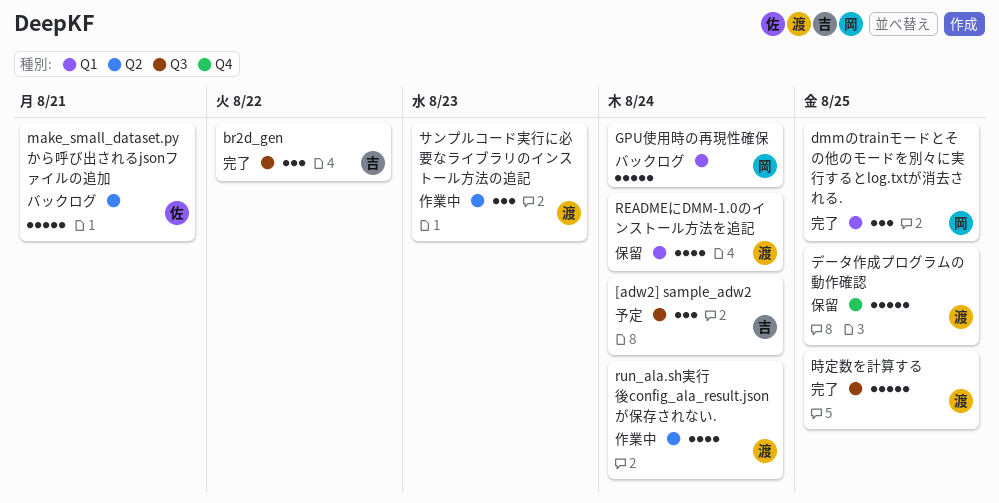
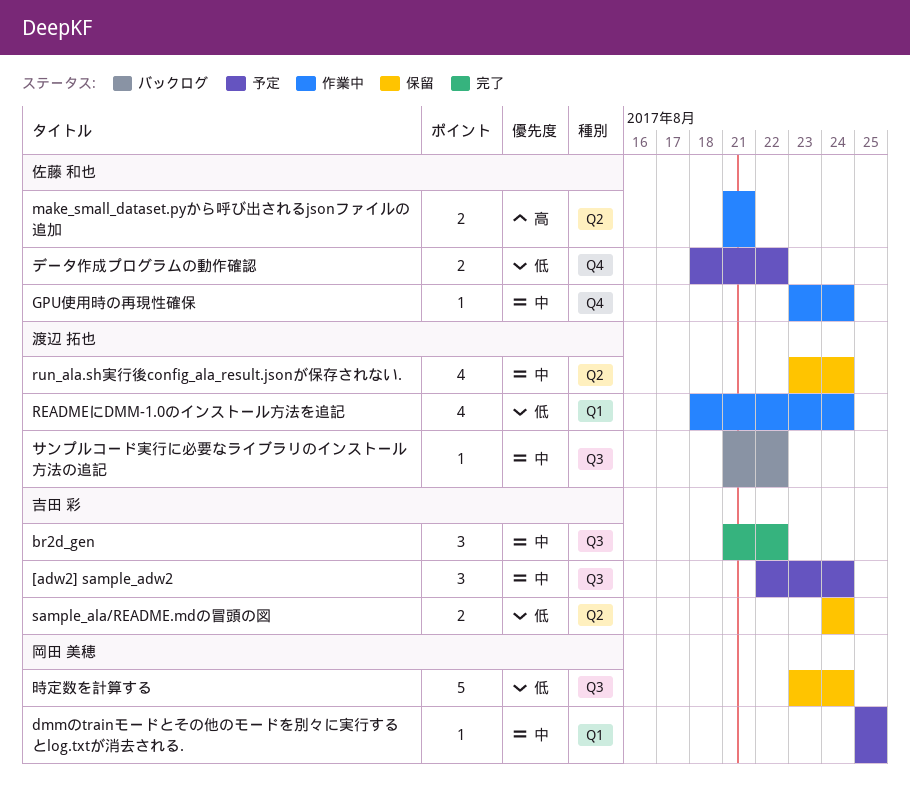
dmmのtrainモードとその他のモードを別々に実行するとlog.txtが消去される., status: 完了 -> 予定
dmmのtrainモードとその他のモードを別々に実行するとlog.txtが消去される., estimate: 3 -> 1
GPU使用時の再現性確保, status: バックログ -> 作業中
GPU使用時の再現性確保, owner: 岡田 美穂 -> 佐藤 和也
GPU使用時の再現性確保, label: Q1 -> Q4
GPU使用時の再現性確保, estimate: 5 -> 1
make_small_dataset.pyから呼び出されるjsonファイルの追加, status: バックログ -> 作業中
make_small_dataset.pyから呼び出されるjsonファイルの追加, estimate: 5 -> 2
READMEにDMM-1.0のインストール方法を追記, status: 保留 -> 作業中
run_ala.sh実行後config_ala_result.jsonが保存されない., status: 作業中 -> 保留
sample_ala/README.mdの冒頭の図: none -> present
サンプルコード実行に必要なライブラリのインストール方法の追記, status: 作業中 -> バックログ
サンプルコード実行に必要なライブラリのインストール方法の追記, label: Q2 -> Q3
サンプルコード実行に必要なライブラリのインストール方法の追記, estimate: 3 -> 1
サンプルコード実行に必要なライブラリのインストール方法の追記, due: Aug 23 -> Aug 22
データ作成プログラムの動作確認, status: 保留 -> 予定
データ作成プログラムの動作確認, owner: 渡辺 拓也 -> 佐藤 和也
データ作成プログラムの動作確認, estimate: 5 -> 2
データ作成プログラムの動作確認, due: Aug 25 -> Aug 22
時定数を計算する, status: 完了 -> 保留
時定数を計算する, owner: 渡辺 拓也 -> 岡田 美穂
時定数を計算する, due: Aug 25 -> Aug 24

